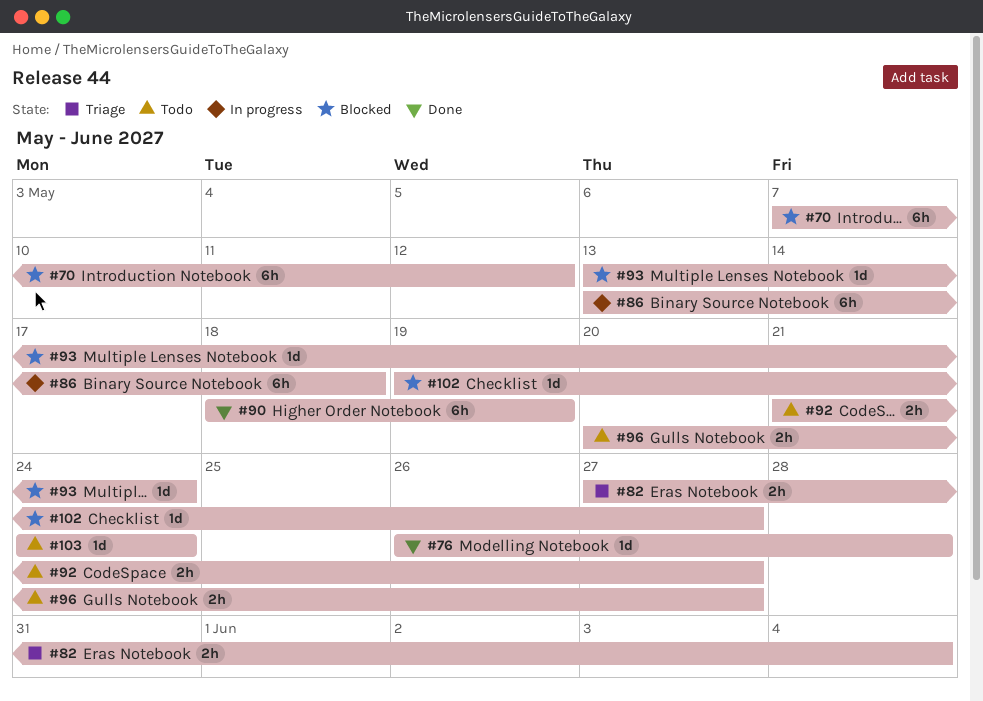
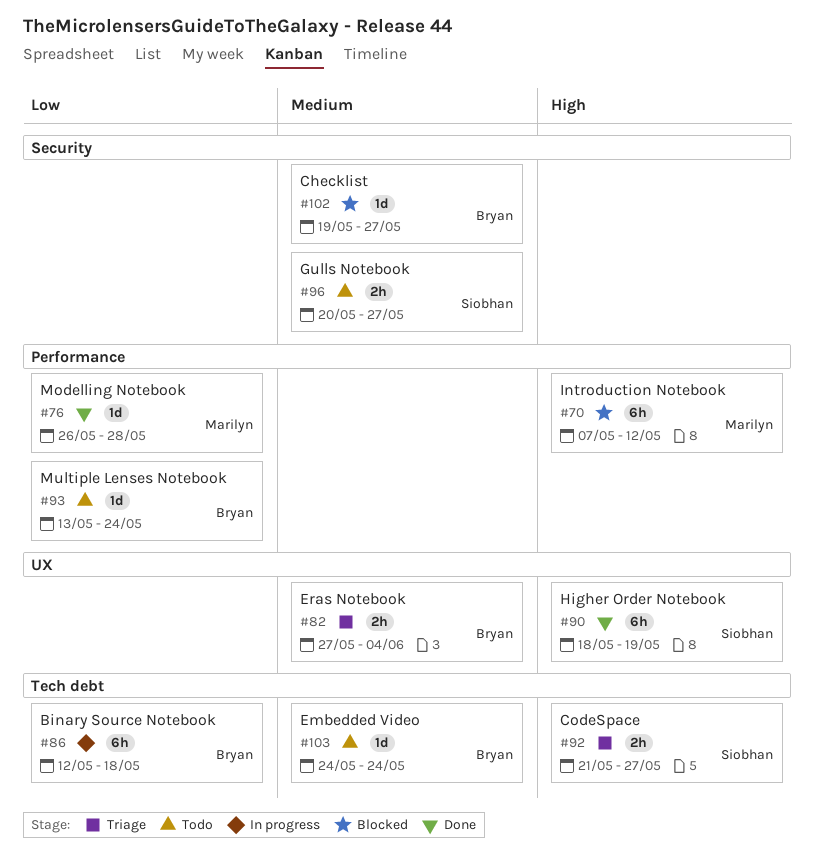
#86, start: May 13 -> May 12
#92, status: Todo -> Triage
#93, status: Blocked -> Todo

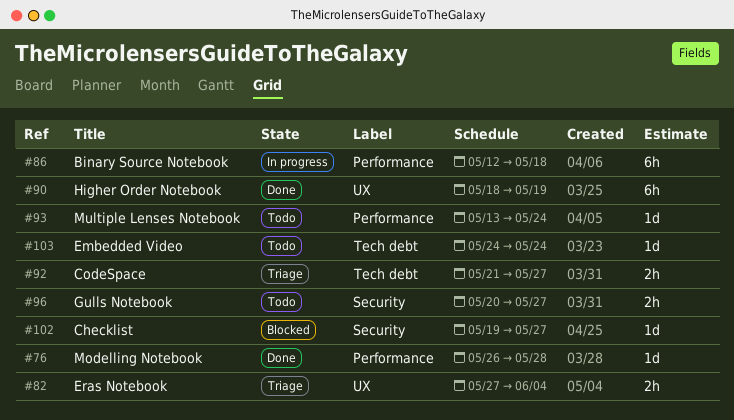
#70: present -> none
#86, label: Tech debt -> Performance

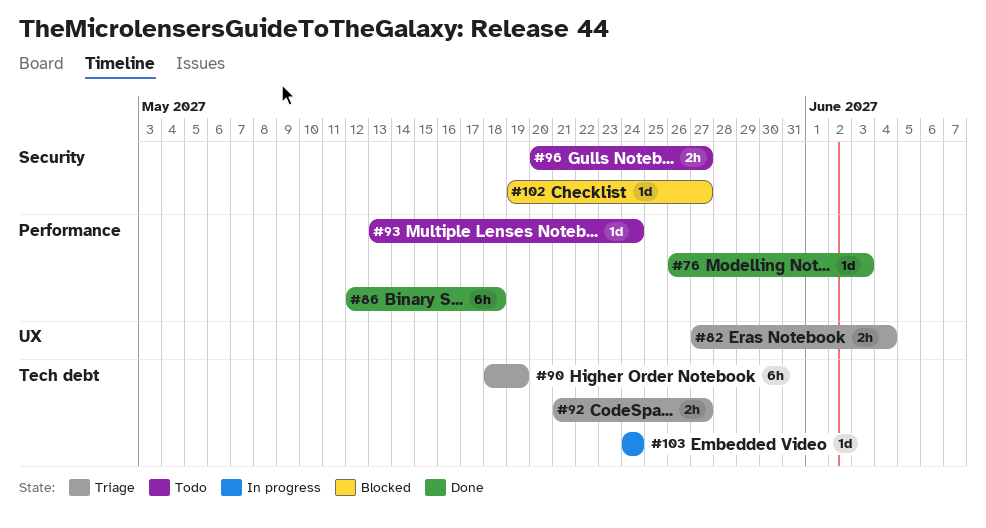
#76, due: May 28 -> Jun 3
#86, status: In progress -> Done
#90, status: Done -> Triage
#90, label: UX -> Tech debt
#103, status: Todo -> In progress

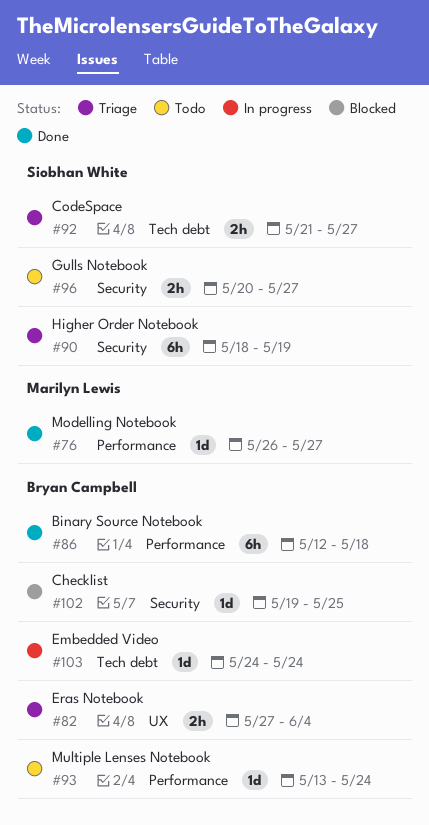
#76, due: Jun 3 -> May 27
#90, label: Tech debt -> Security
#102, due: May 27 -> May 25

